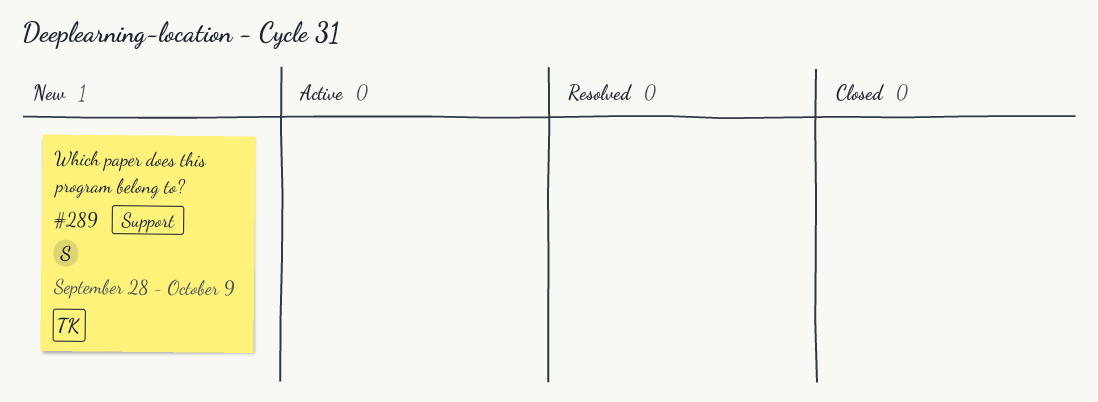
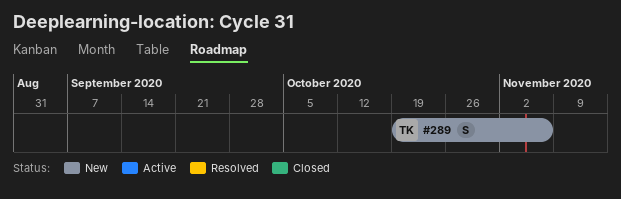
#289, start: Sep 28 -> Oct 19
#289, due: Oct 9 -> Nov 6

